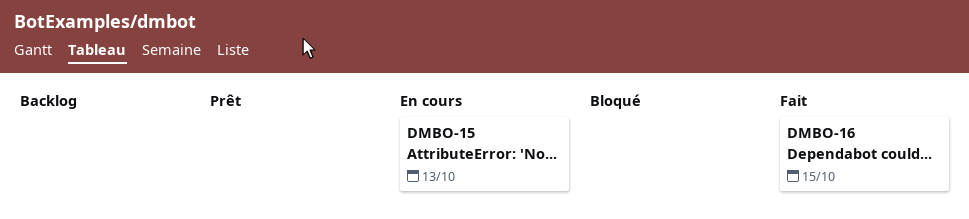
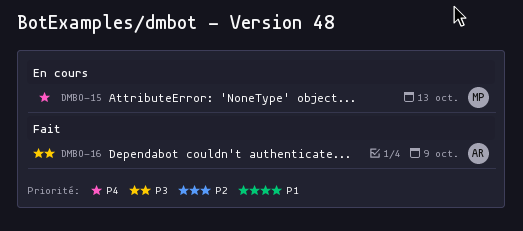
DMBO-16, due: Oct 15 -> Oct 9

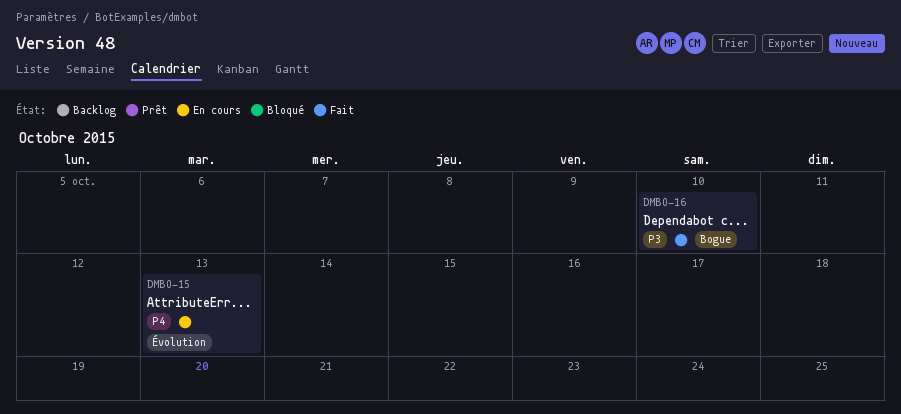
DMBO-16, due: Oct 9 -> Oct 10

